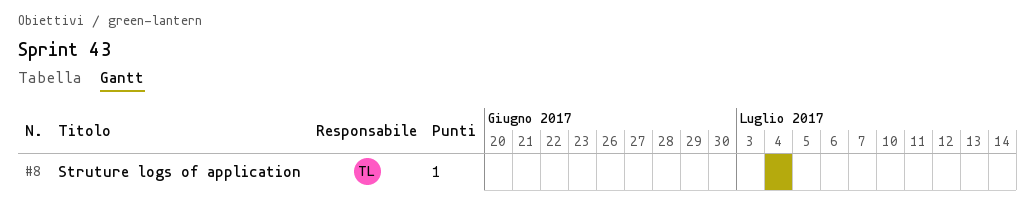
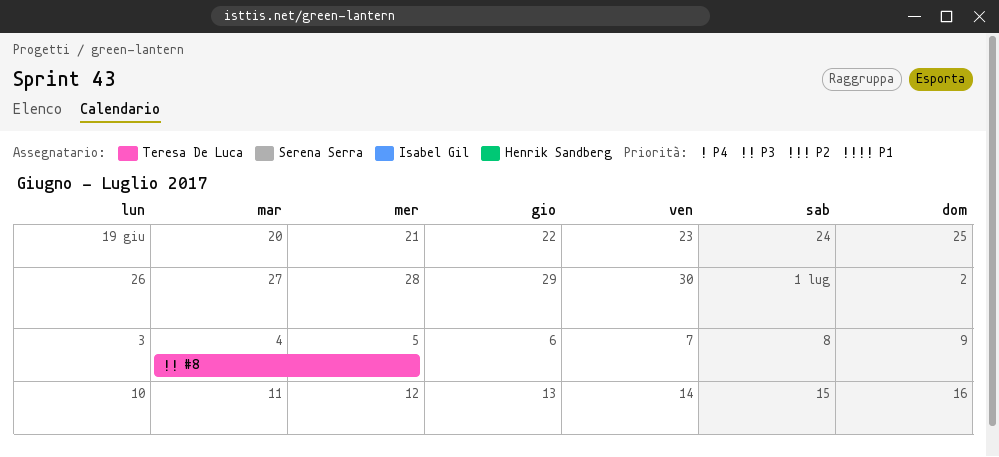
#8, due: Jul 4 -> Jul 5

